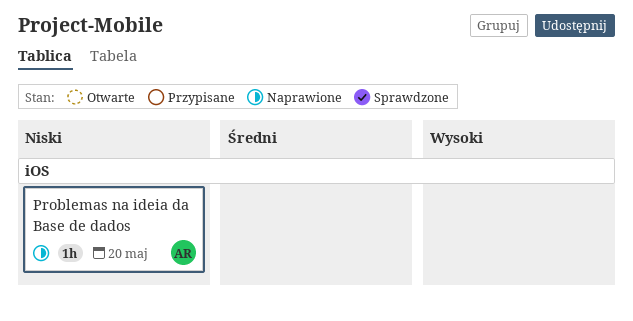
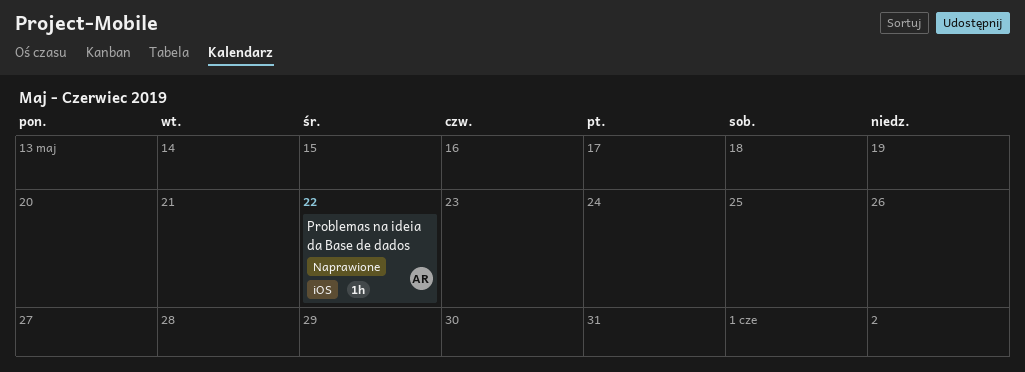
Problemas na ideia da Base de dados, due: May 20 -> May 22

